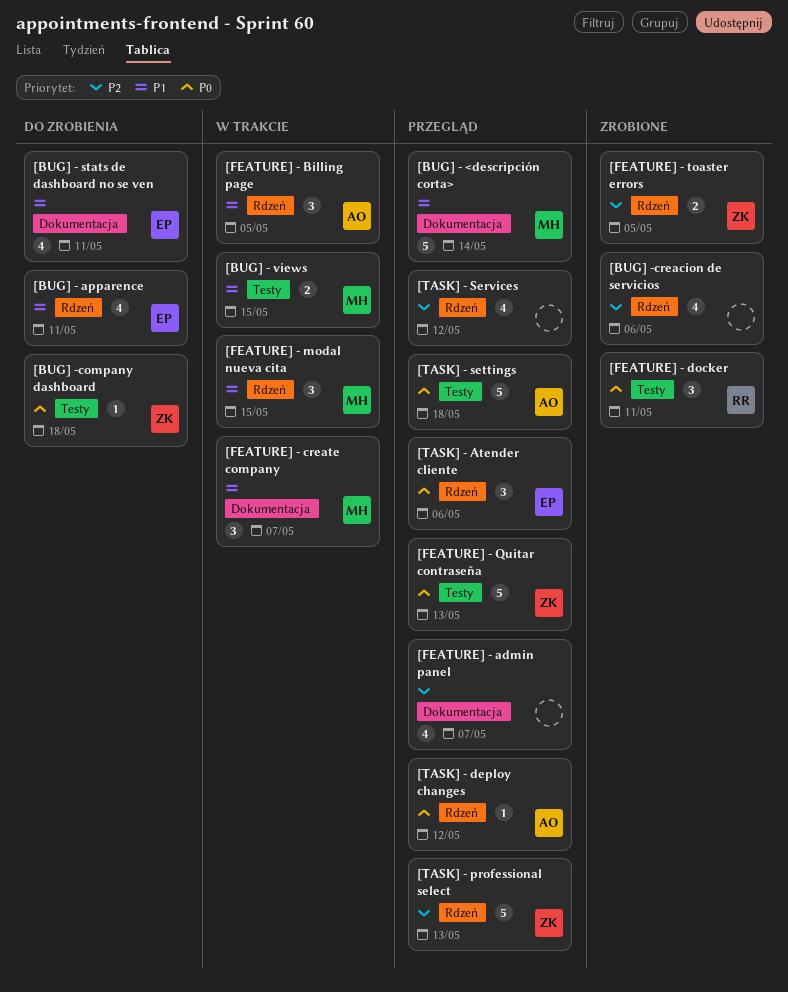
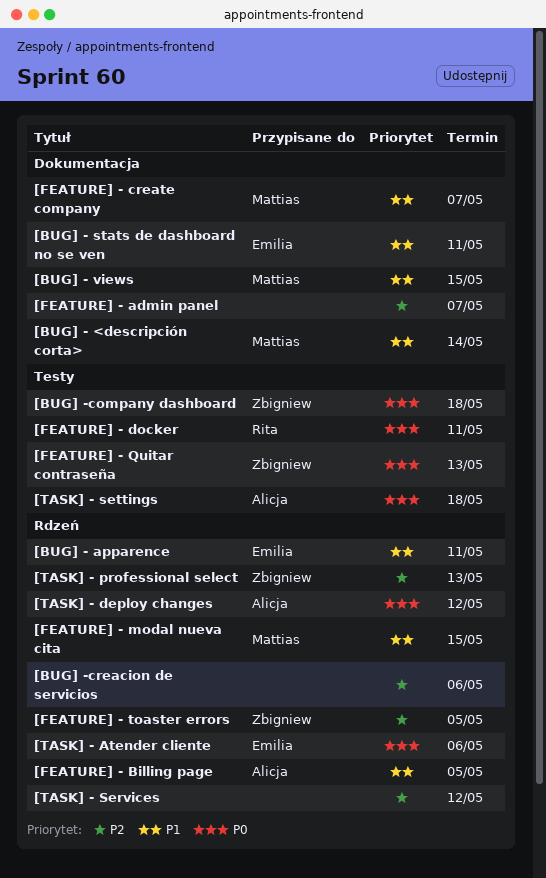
[BUG] - views, label: Testy -> Dokumentacja

